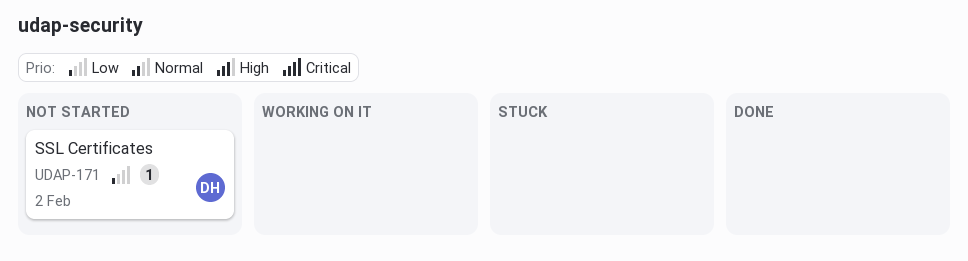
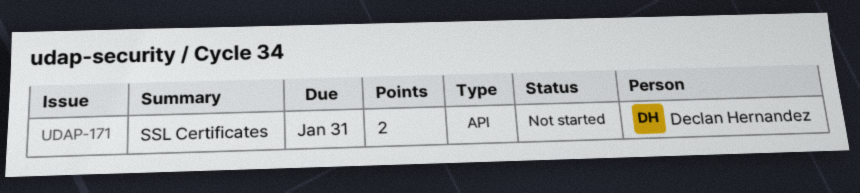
UDAP-171, estimate: 1 -> 2
UDAP-171, due: Feb 2 -> Jan 31

